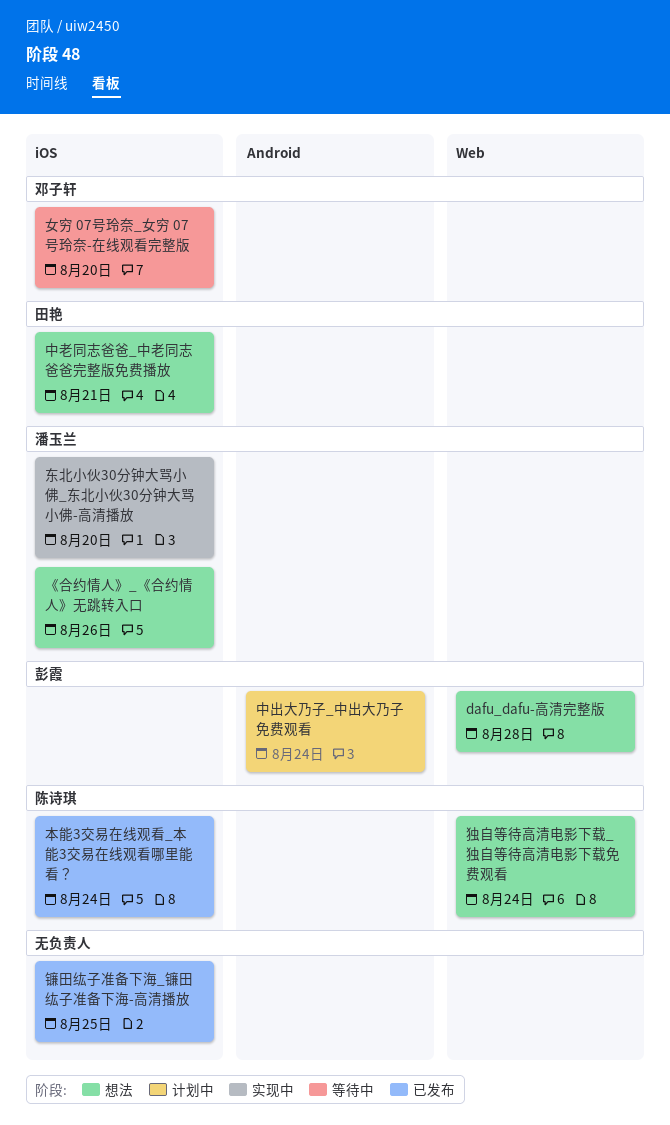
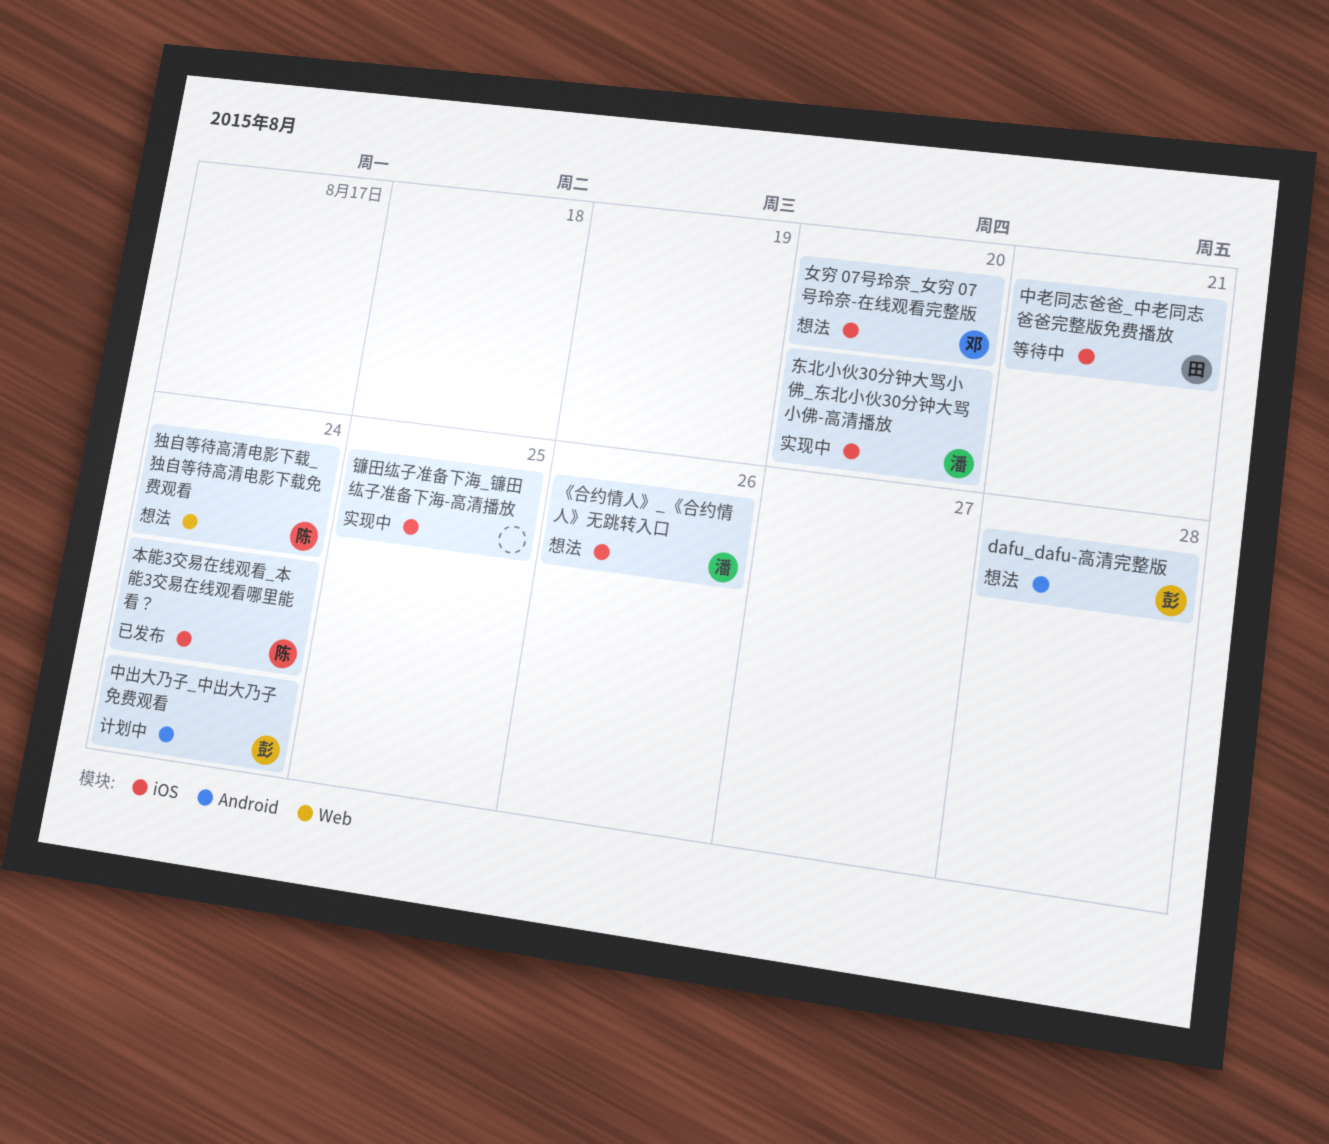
dafu_dafu-高清完整版, label: Web -> Android
中老同志爸爸_中老同志爸爸完整版免费播放, status: 想法 -> 等待中
女穷 07号玲奈_女穷 07号玲奈-在线观看完整版, status: 等待中 -> 想法
镰田纮子准备下海_镰田纮子准备下海-高清播放, status: 已发布 -> 实现中

